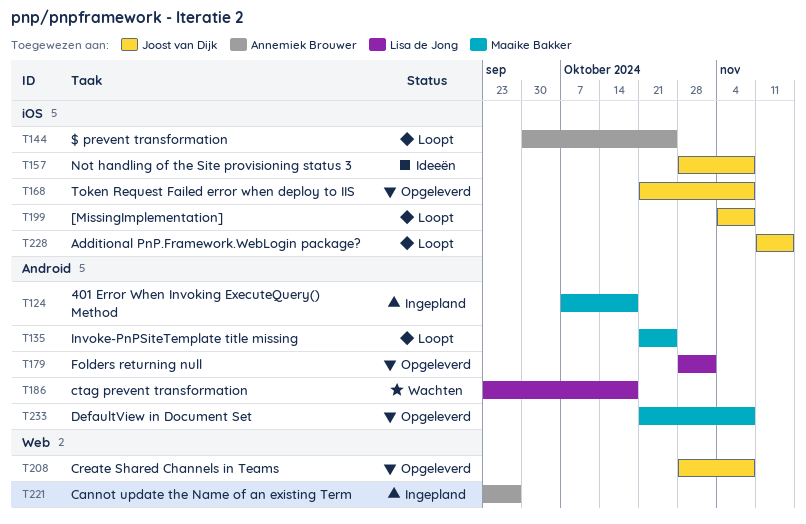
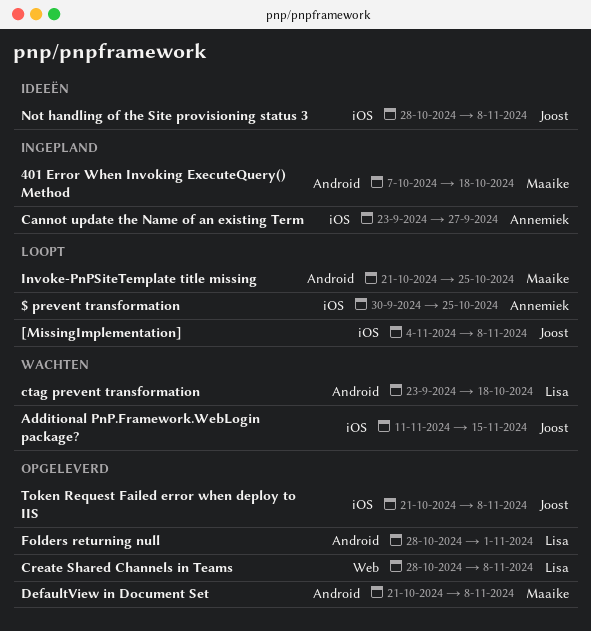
Additional PnP.Framework.WebLogin package?, status: Loopt -> Wachten
Cannot update the Name of an existing Term, label: Web -> iOS
Create Shared Channels in Teams, owner: Joost van Dijk -> Lisa de Jong

